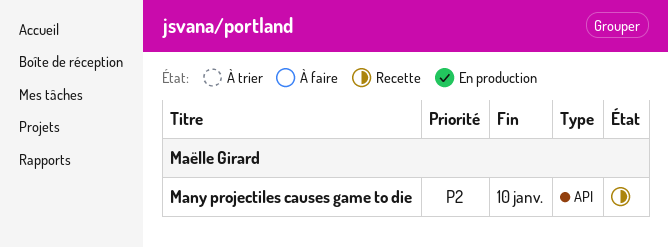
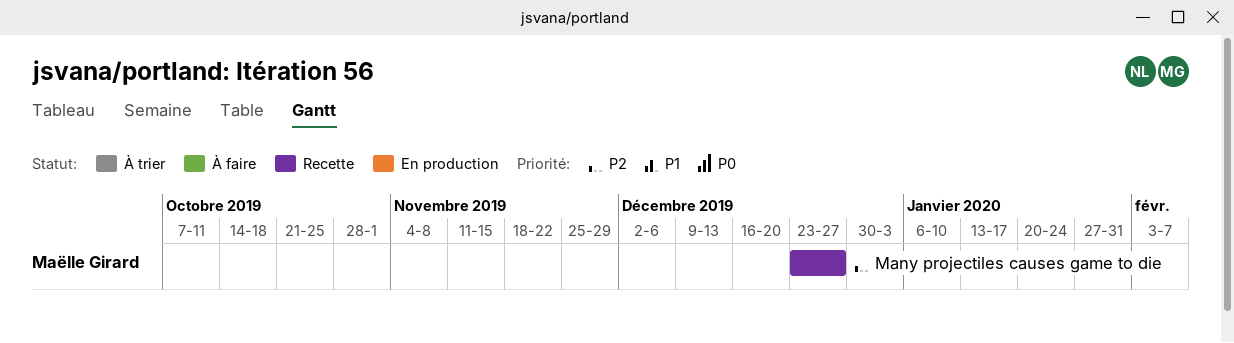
Many projectiles causes game to die, due: Jan 10 -> Dec 27

